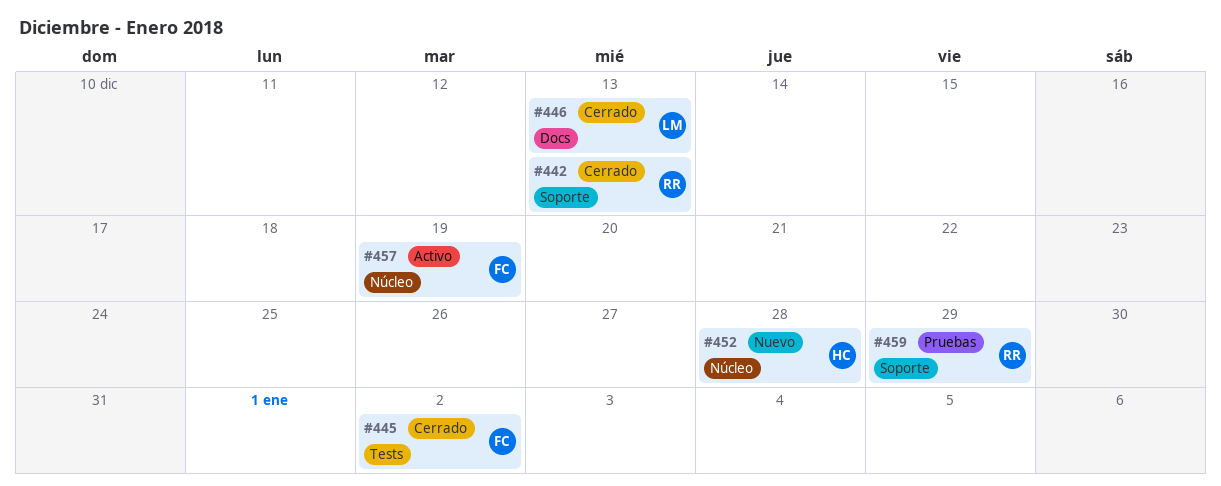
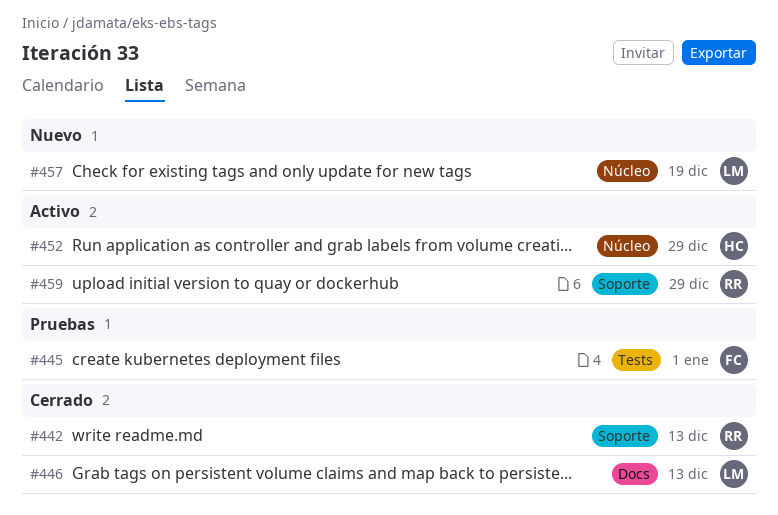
#445, status: Cerrado -> Pruebas
#445, due: Jan 2 -> Jan 1
#452, status: Nuevo -> Activo
#452, due: Dec 28 -> Dec 29
#457, status: Activo -> Nuevo
#457, owner: FC -> LM
#459, status: Pruebas -> Activo

